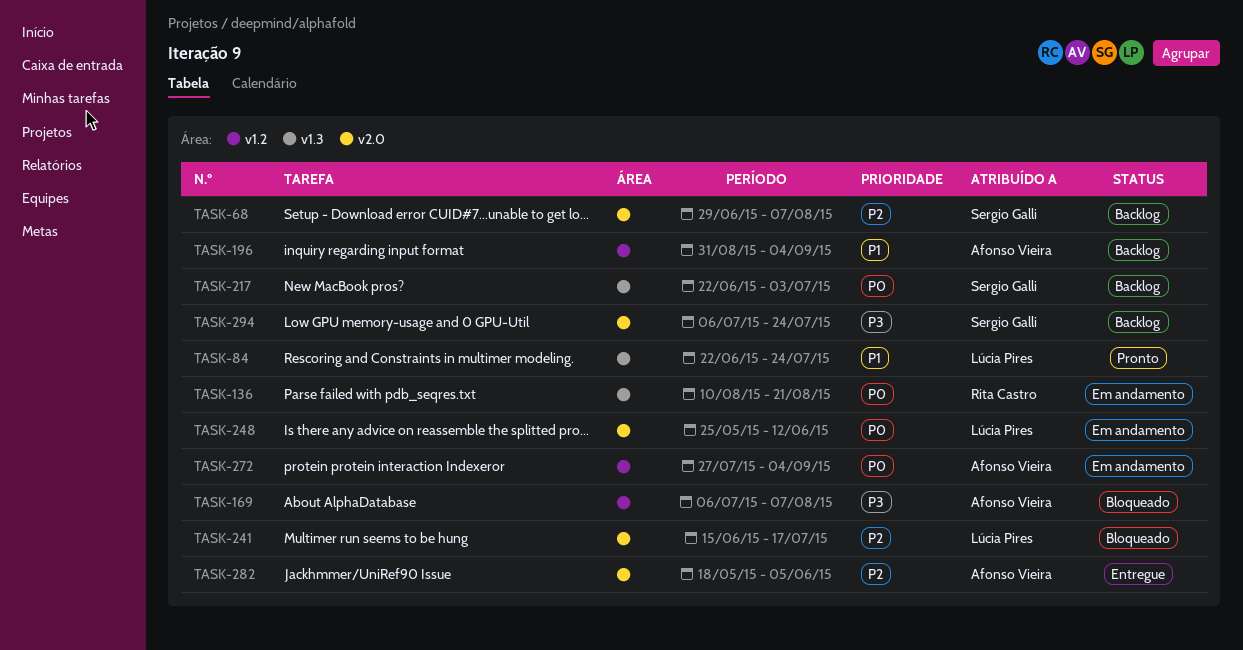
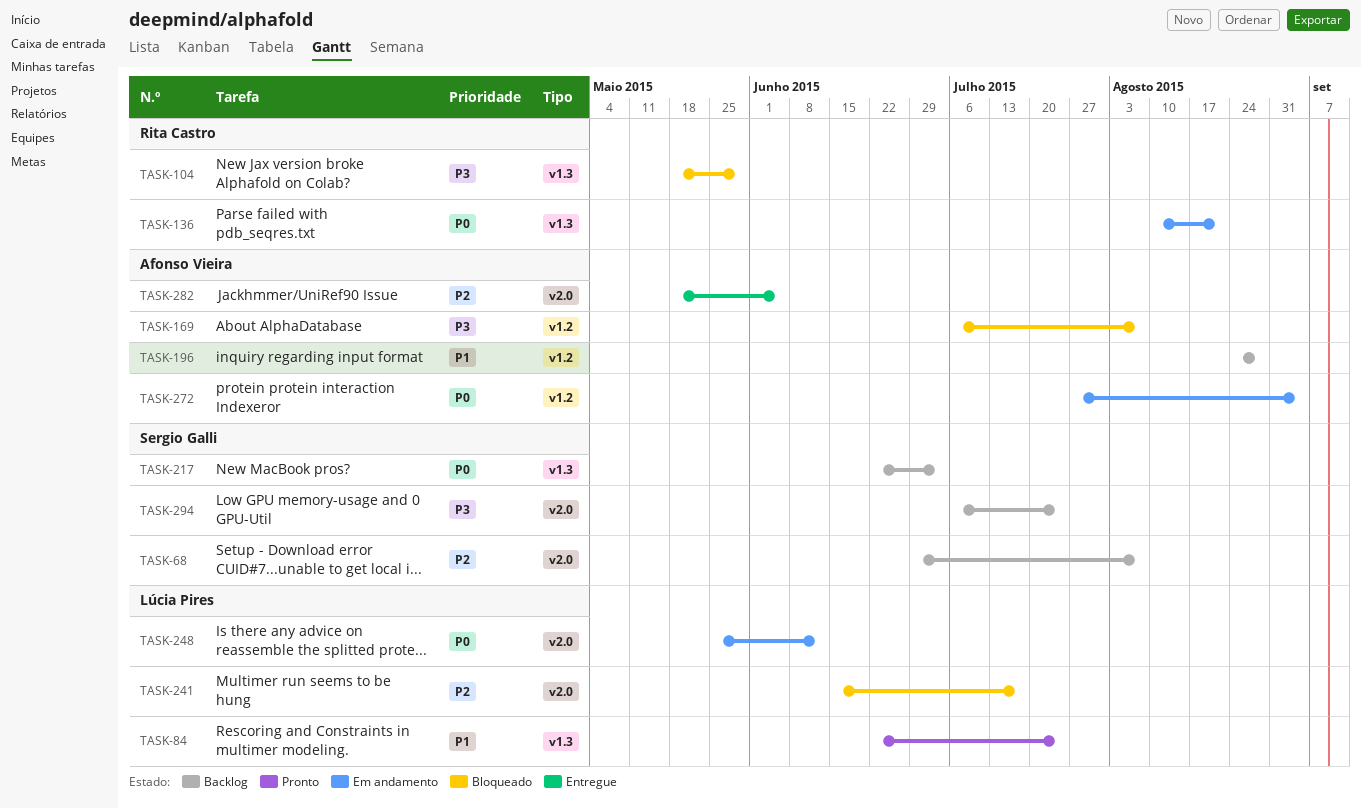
TASK-104: none -> present
TASK-196, start: Aug 31 -> Aug 24
TASK-196, due: Sep 4 -> Aug 28

